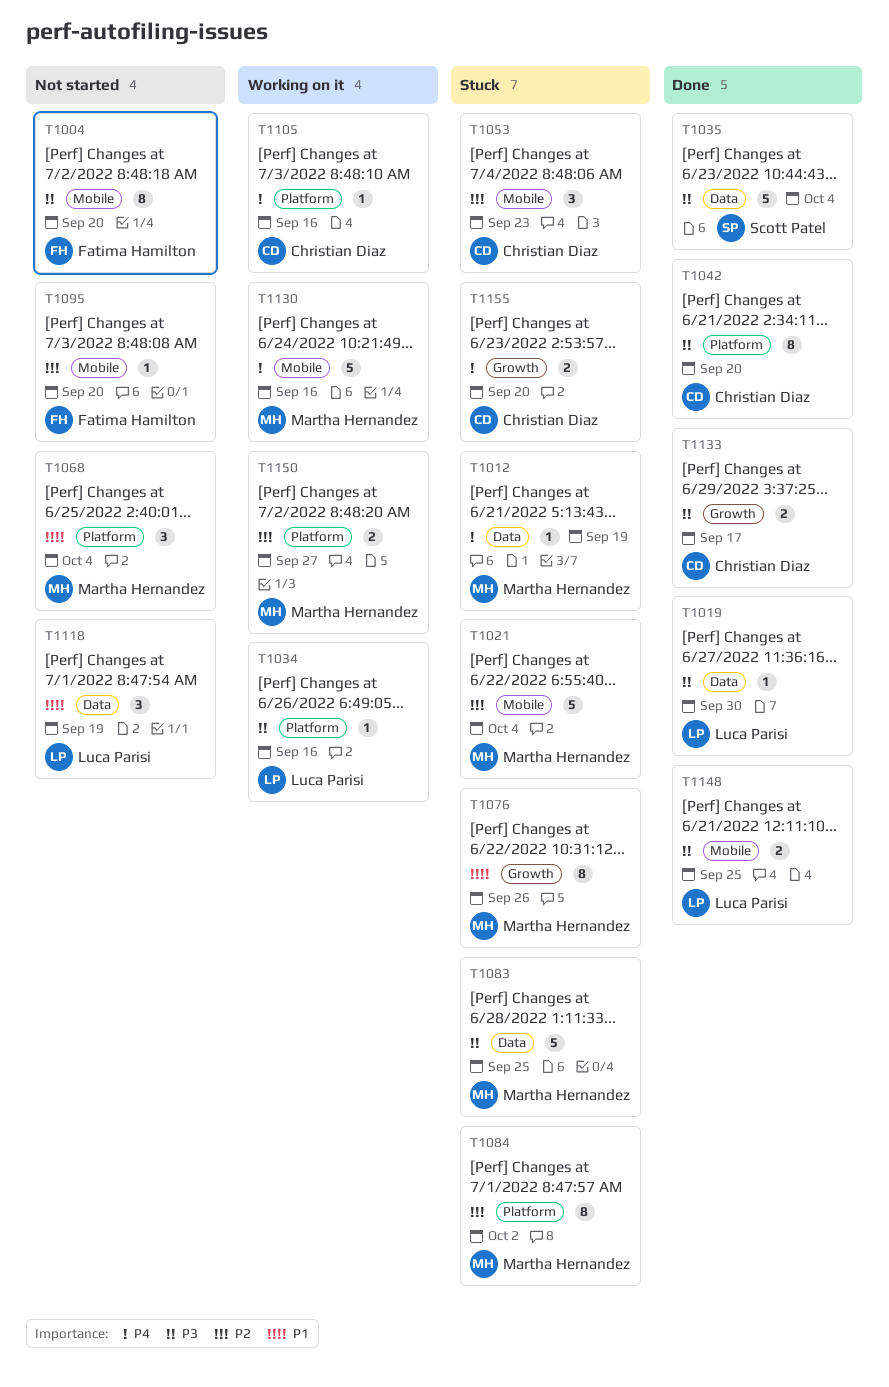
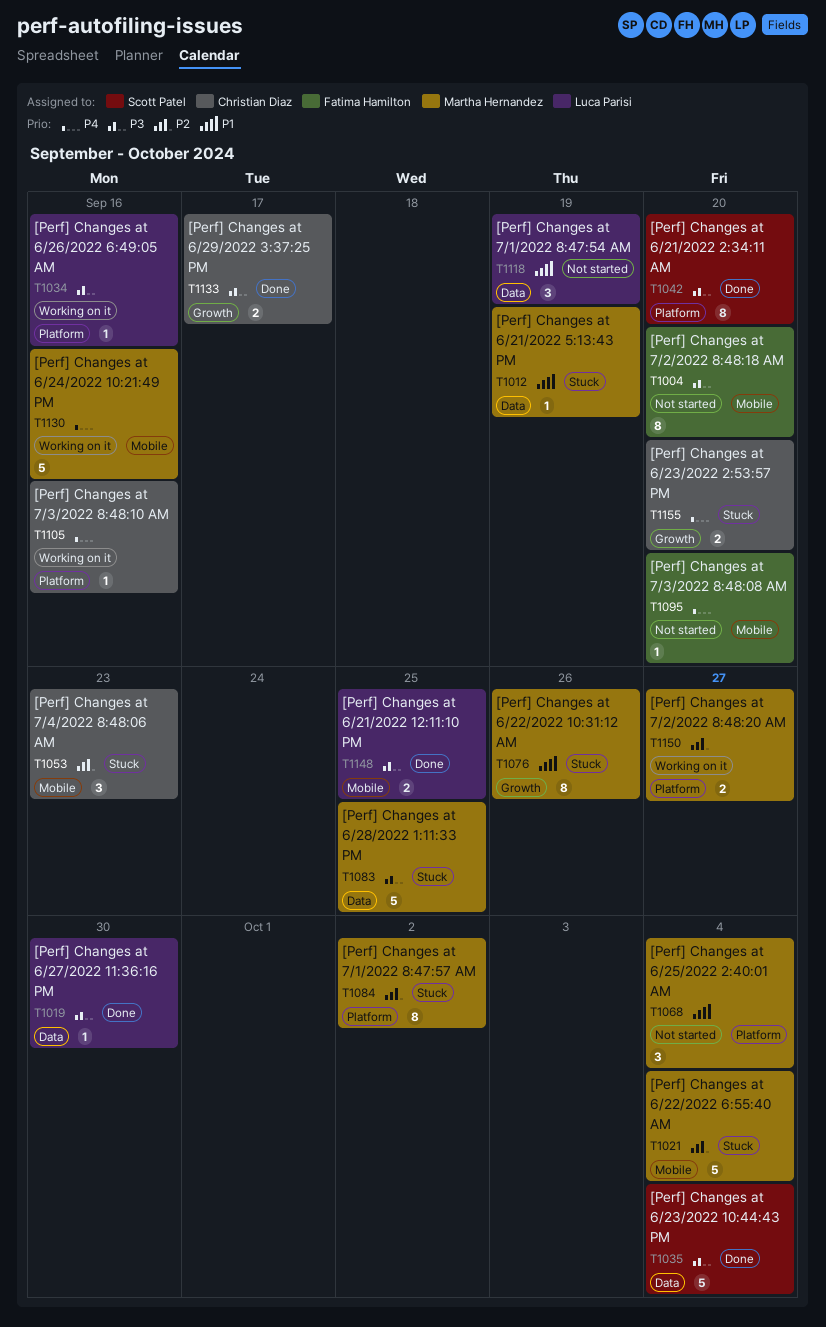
T1012, priority: P4 -> P1
T1042, owner: Christian Diaz -> Scott Patel
T1095, priority: P2 -> P4

